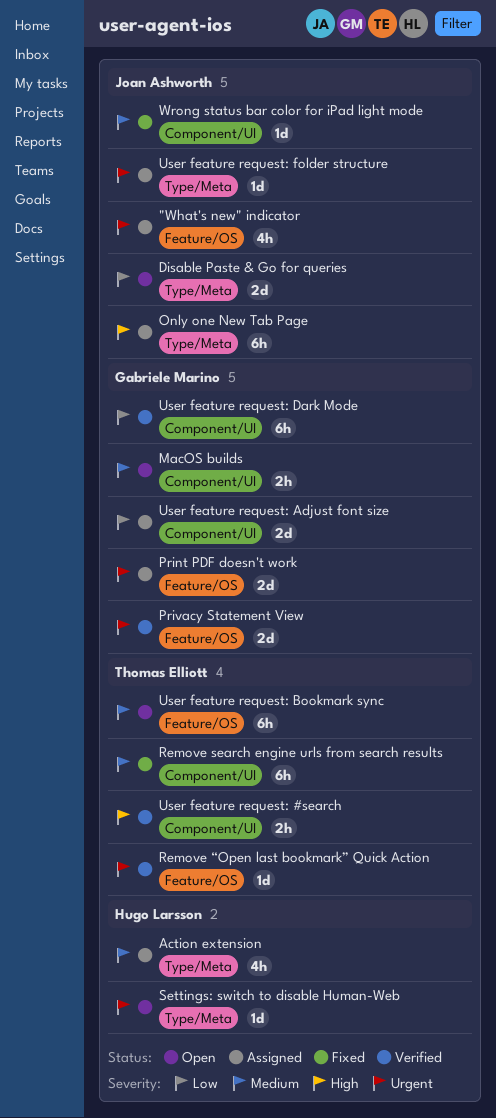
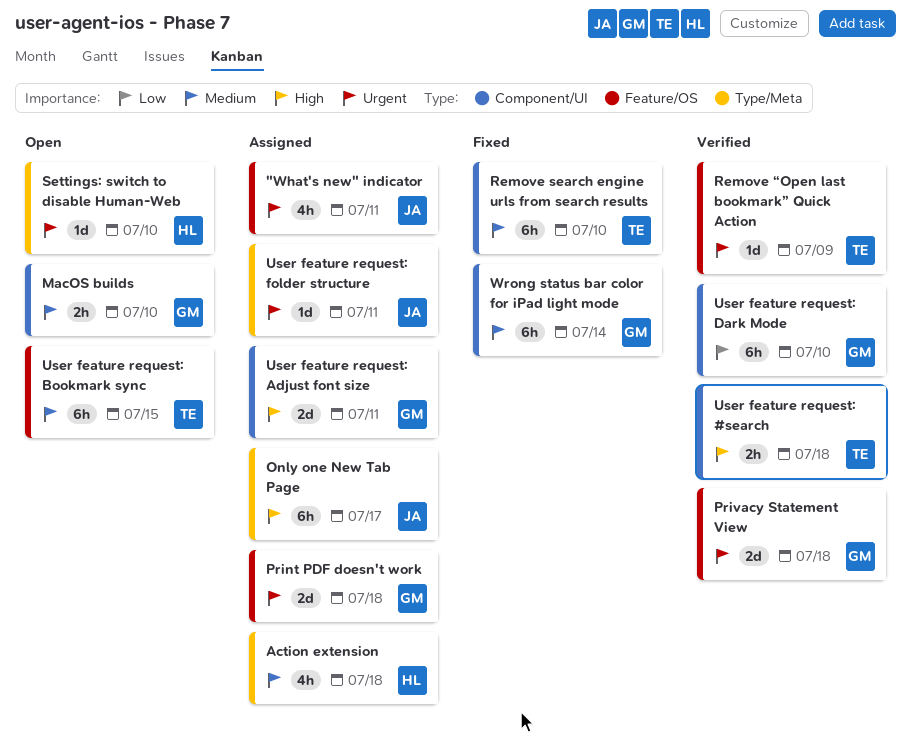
Disable Paste & Go for queries: present -> none
User feature request: Adjust font size, priority: Low -> High
Wrong status bar color for iPad light mode, owner: Joan Ashworth -> Gabriele Marino
Wrong status bar color for iPad light mode, estimate: 1d -> 6h

